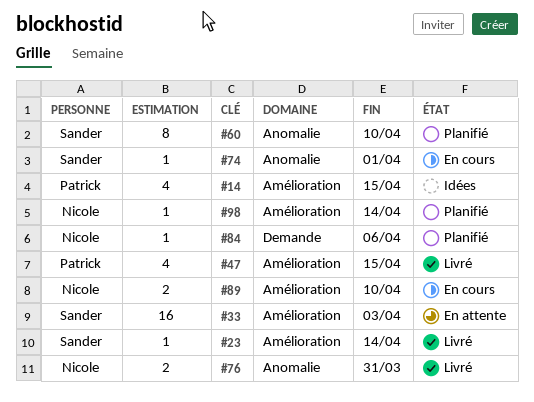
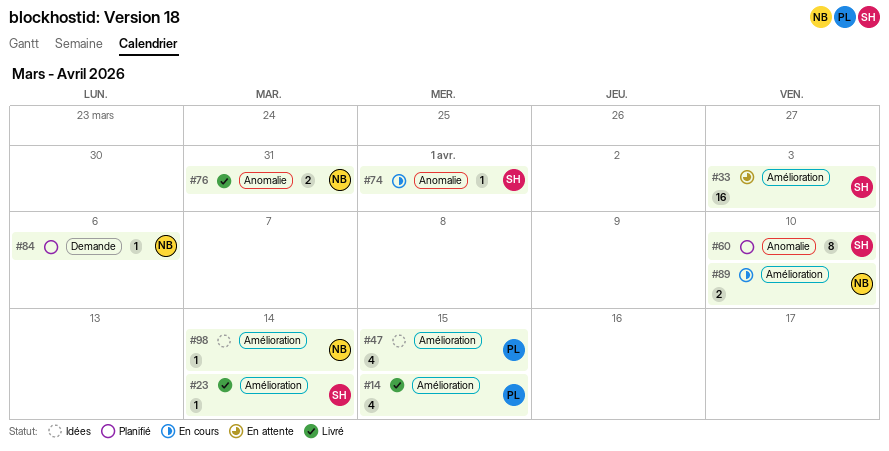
#14, status: Idées -> Livré
#47, status: Livré -> Idées
#98, status: Planifié -> Idées

